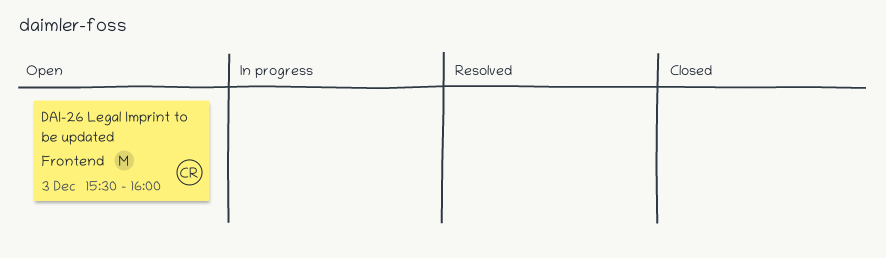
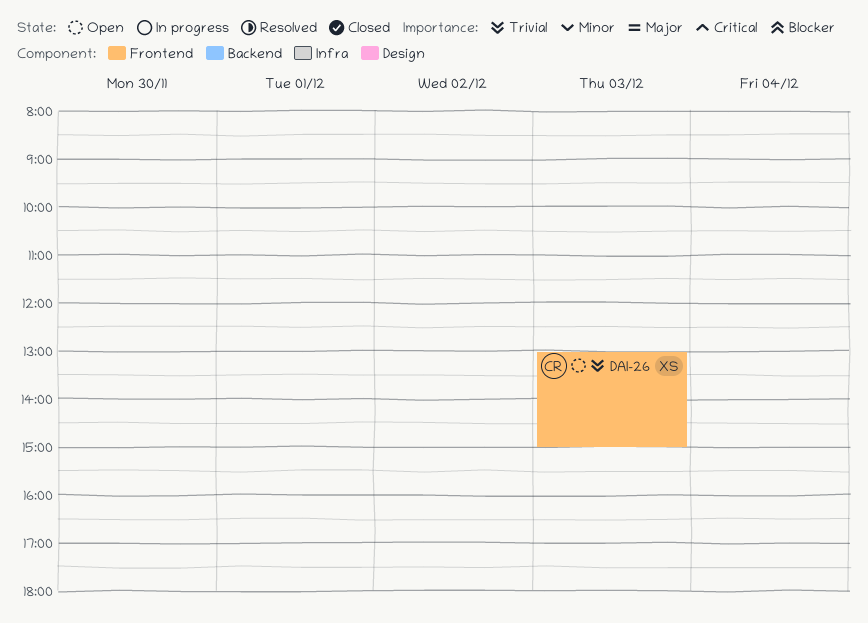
DAI-26, estimate: M -> XS
DAI-26, begins: 15:30 -> 13:00
DAI-26, ends: 16:00 -> 15:00

